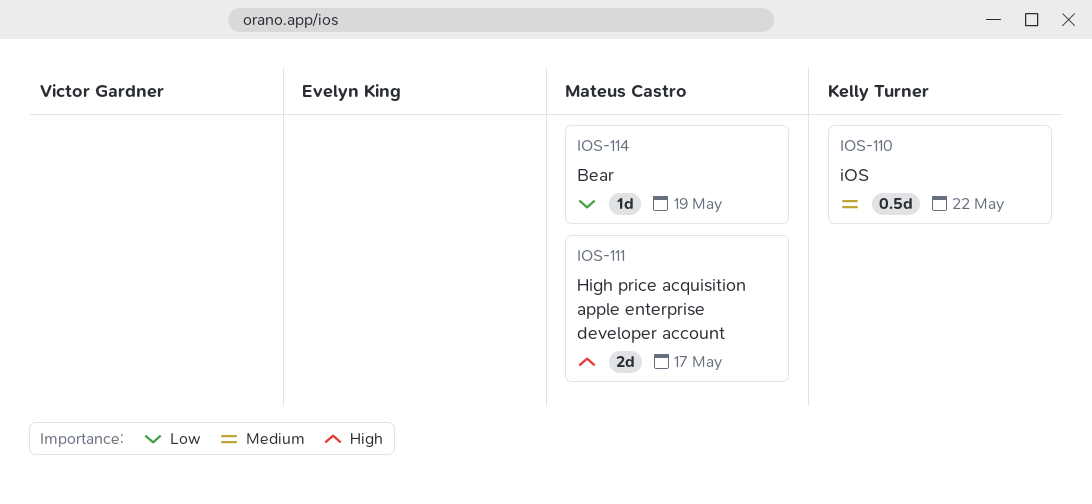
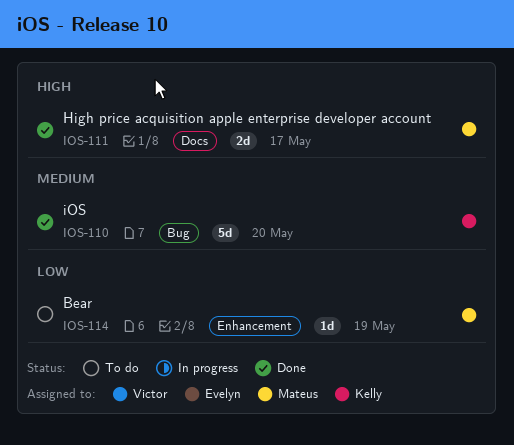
IOS-110, estimate: 0.5d -> 5d
IOS-110, due: May 22 -> May 20

